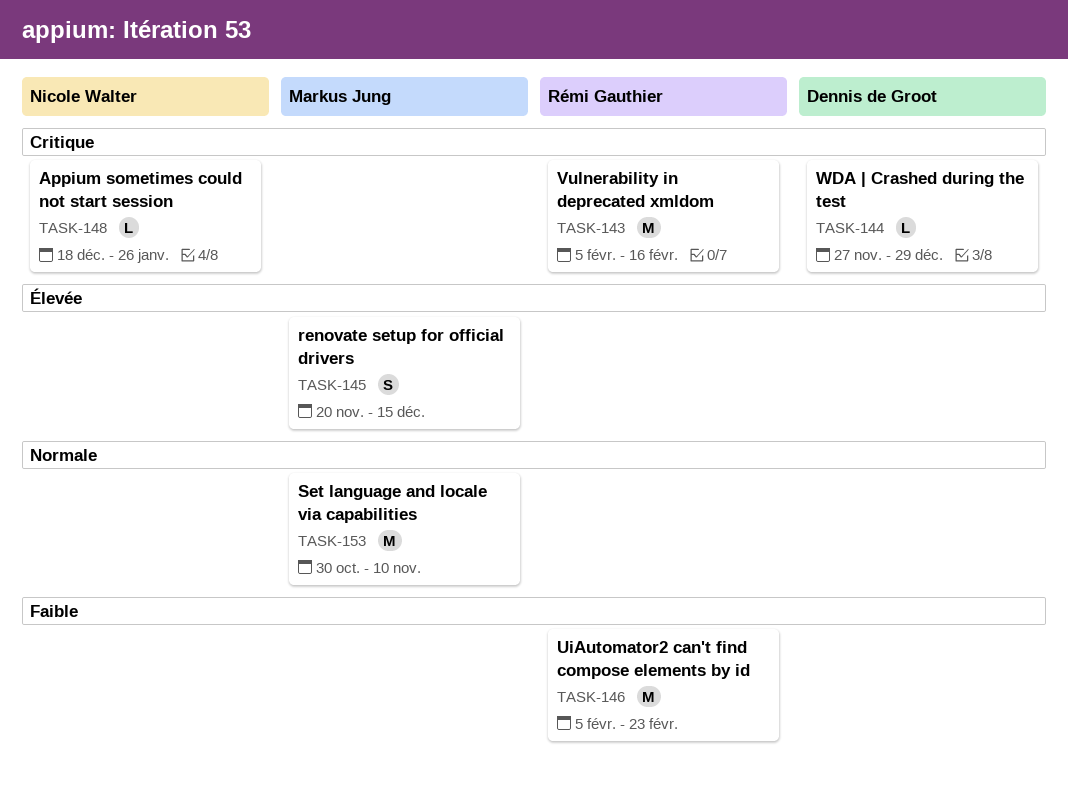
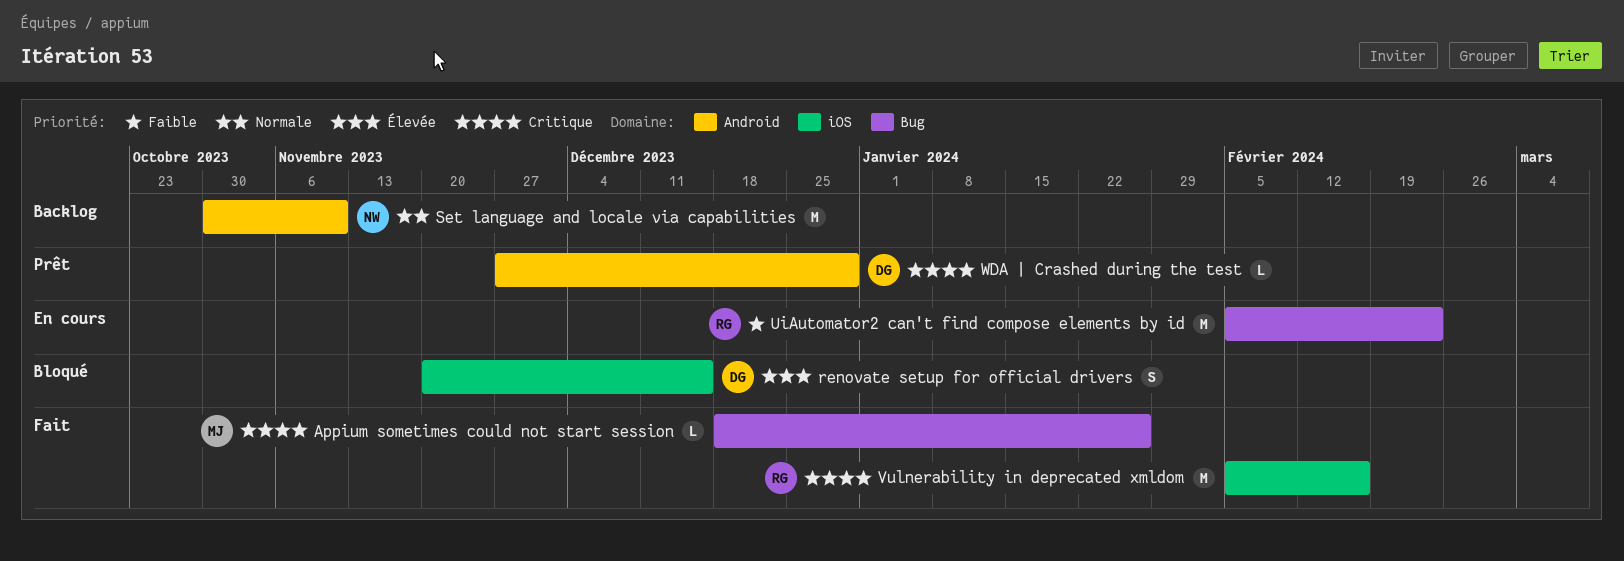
Appium sometimes could not start session, owner: Nicole Walter -> Markus Jung
renovate setup for official drivers, owner: Markus Jung -> Dennis de Groot
Set language and locale via capabilities, owner: Markus Jung -> Nicole Walter

